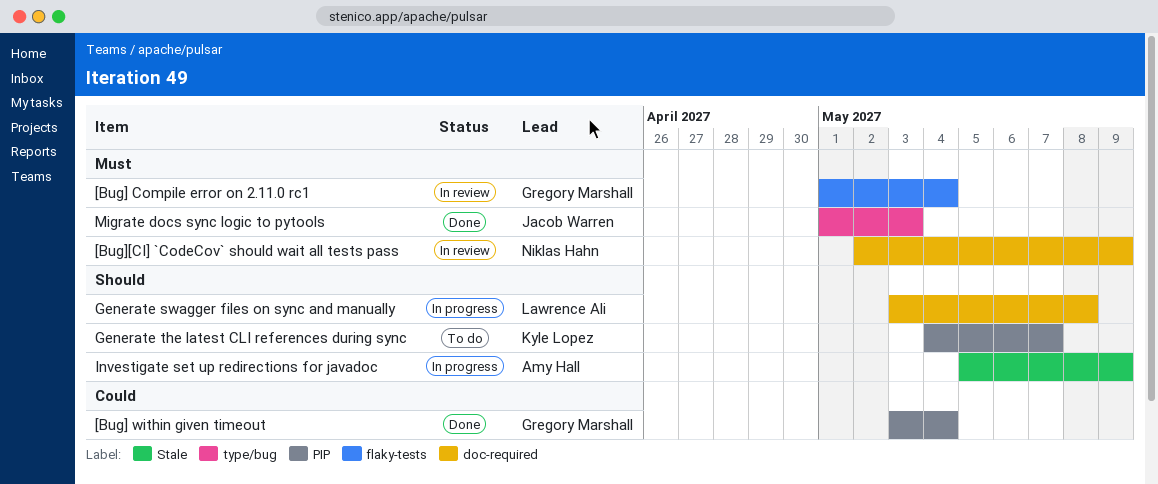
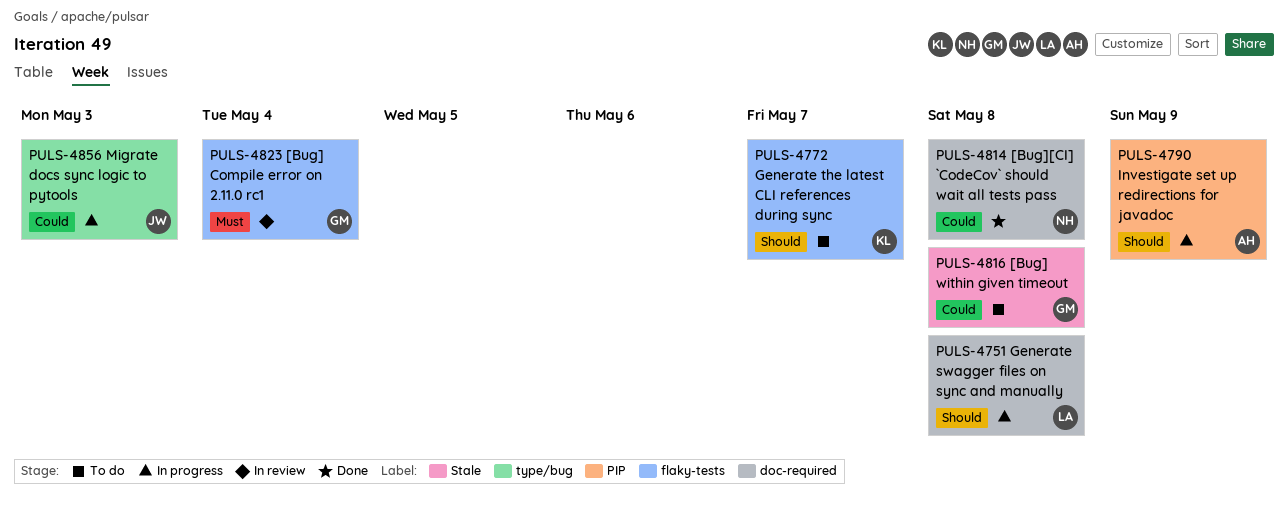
[Bug] within given timeout, status: Done -> To do
[Bug] within given timeout, label: PIP -> Stale
[Bug] within given timeout, due: May 4 -> May 8
[Bug][CI] `CodeCov` should wait all tests pass, status: In review -> Done
[Bug][CI] `CodeCov` should wait all tests pass, priority: Must -> Could
[Bug][CI] `CodeCov` should wait all tests pass, due: May 9 -> May 8
Generate the latest CLI references during sync, label: PIP -> flaky-tests
Investigate set up redirections for javadoc, label: Stale -> PIP
Migrate docs sync logic to pytools, status: Done -> In progress
Migrate docs sync logic to pytools, priority: Must -> Could

